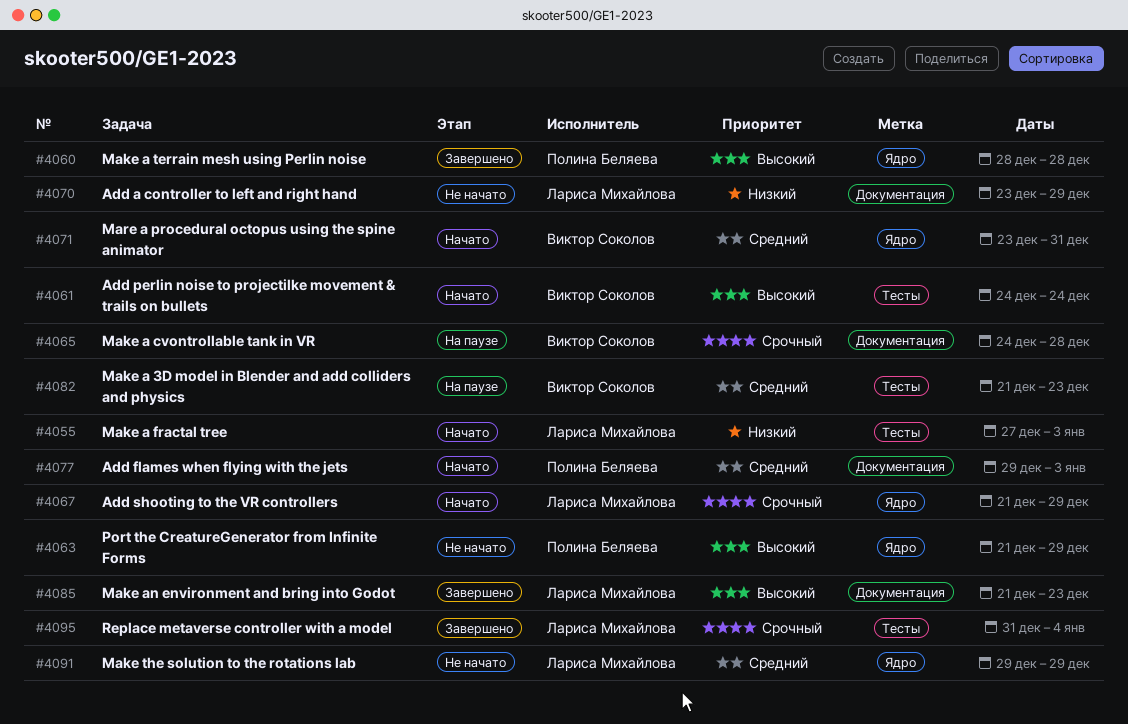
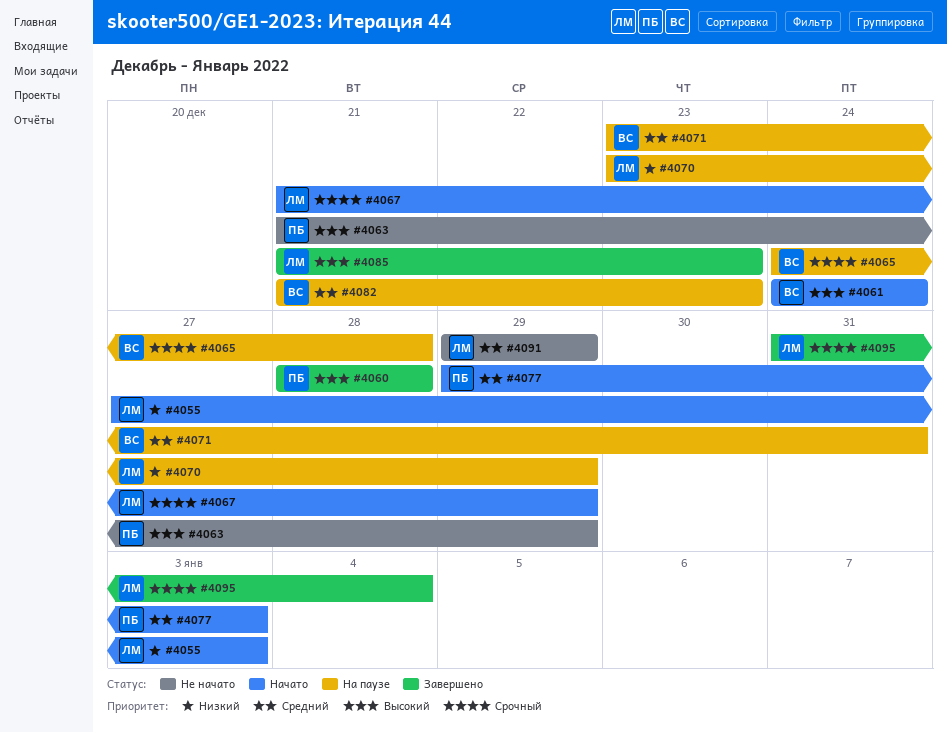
#4070, status: Не начато -> На паузе
#4071, status: Начато -> На паузе

